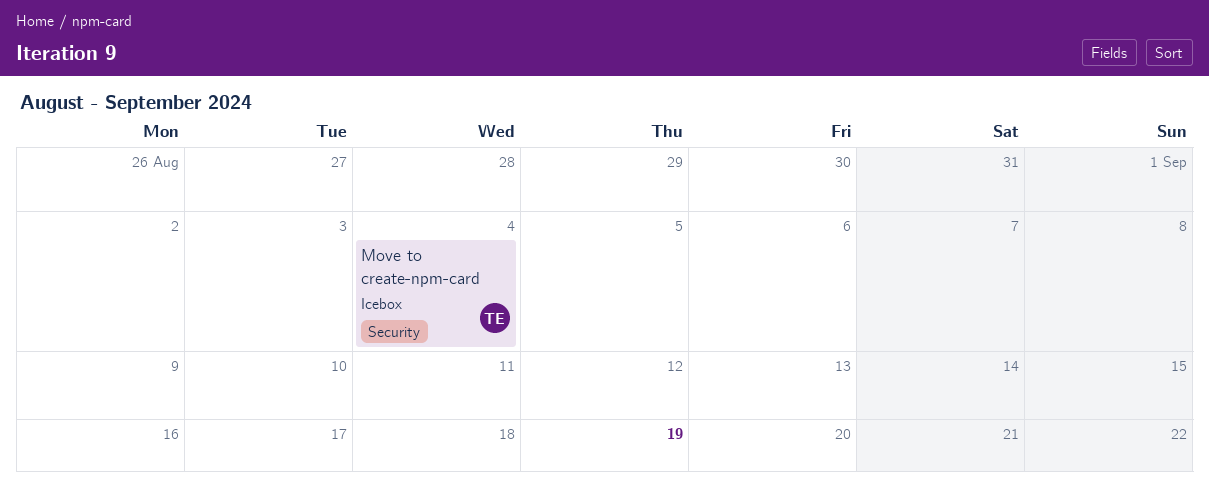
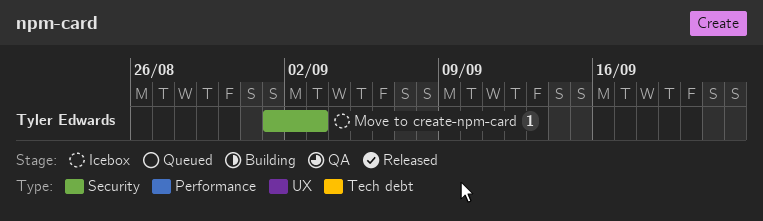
Move to create-npm-card, due: Sep 4 -> Sep 3

